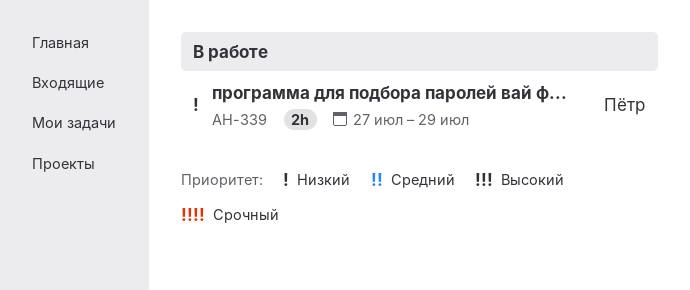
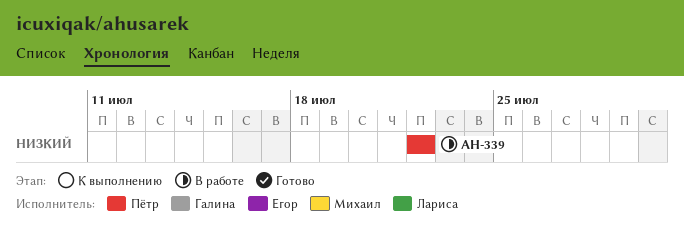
AH-339, start: Jul 27 -> Jul 22
AH-339, due: Jul 29 -> Jul 22

